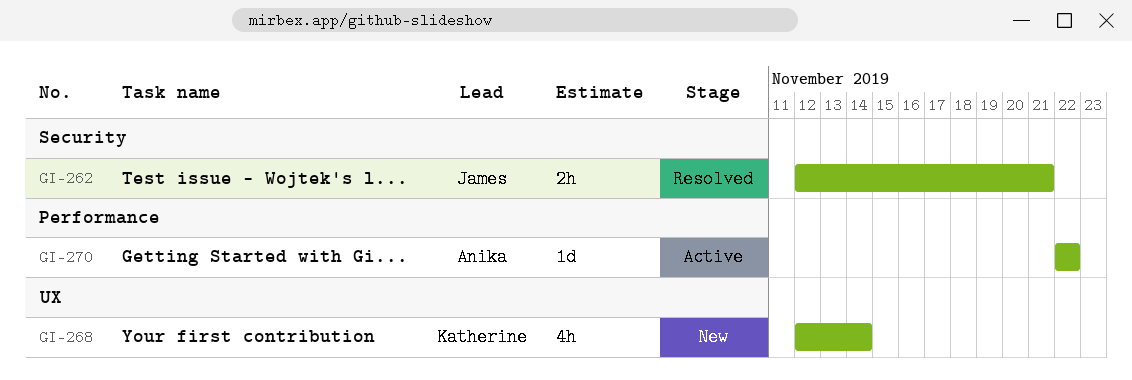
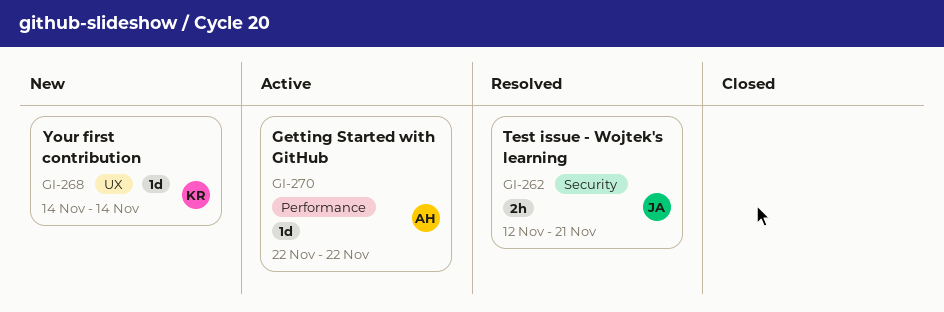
GI-268, estimate: 4h -> 1d
GI-268, start: Nov 12 -> Nov 14

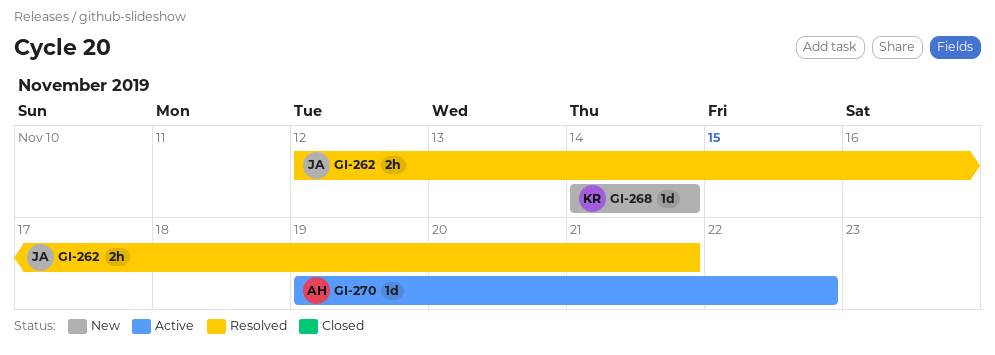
GI-270, start: Nov 22 -> Nov 19

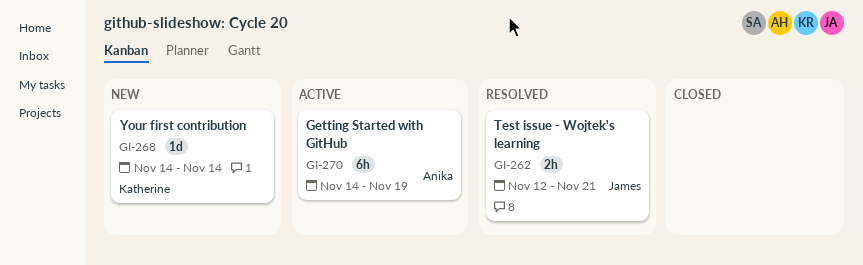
GI-270, estimate: 1d -> 6h
GI-270, start: Nov 19 -> Nov 14
GI-270, due: Nov 22 -> Nov 19

